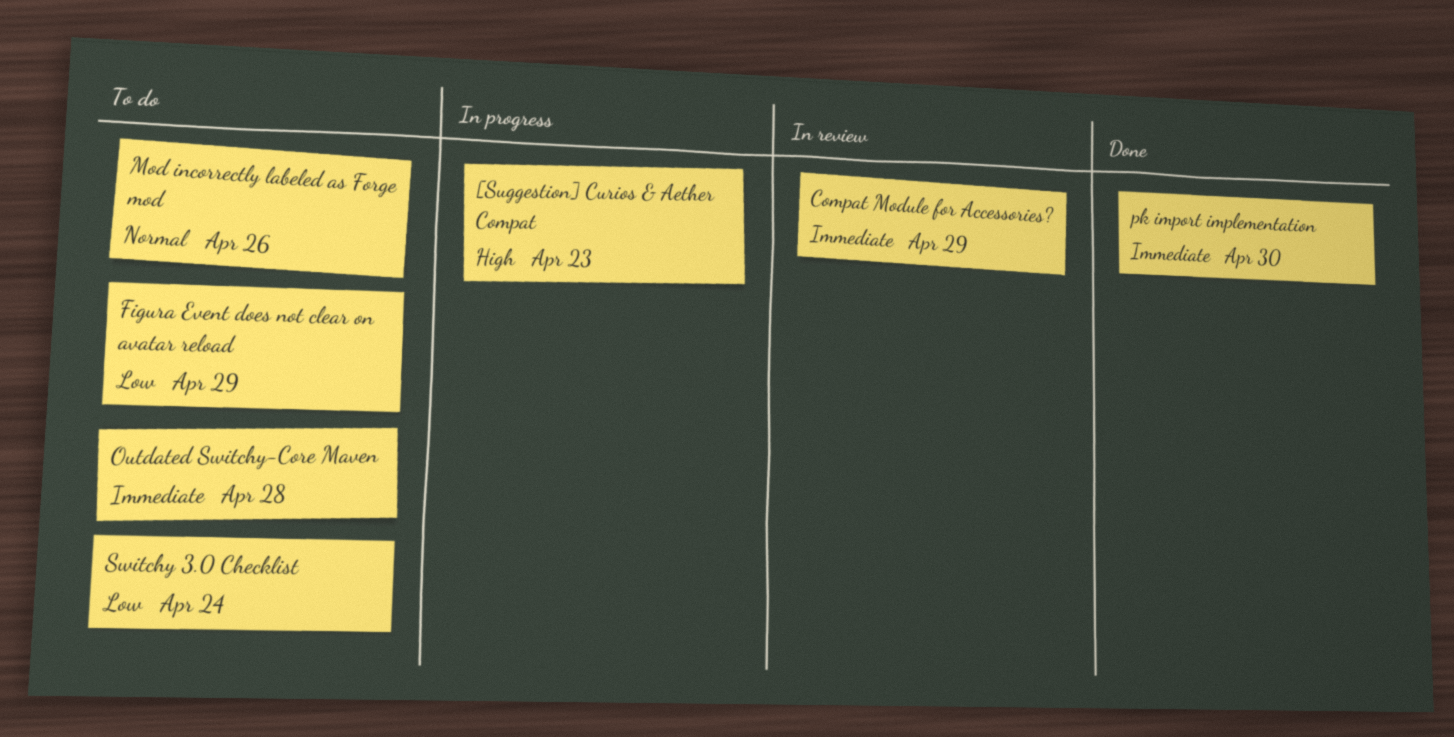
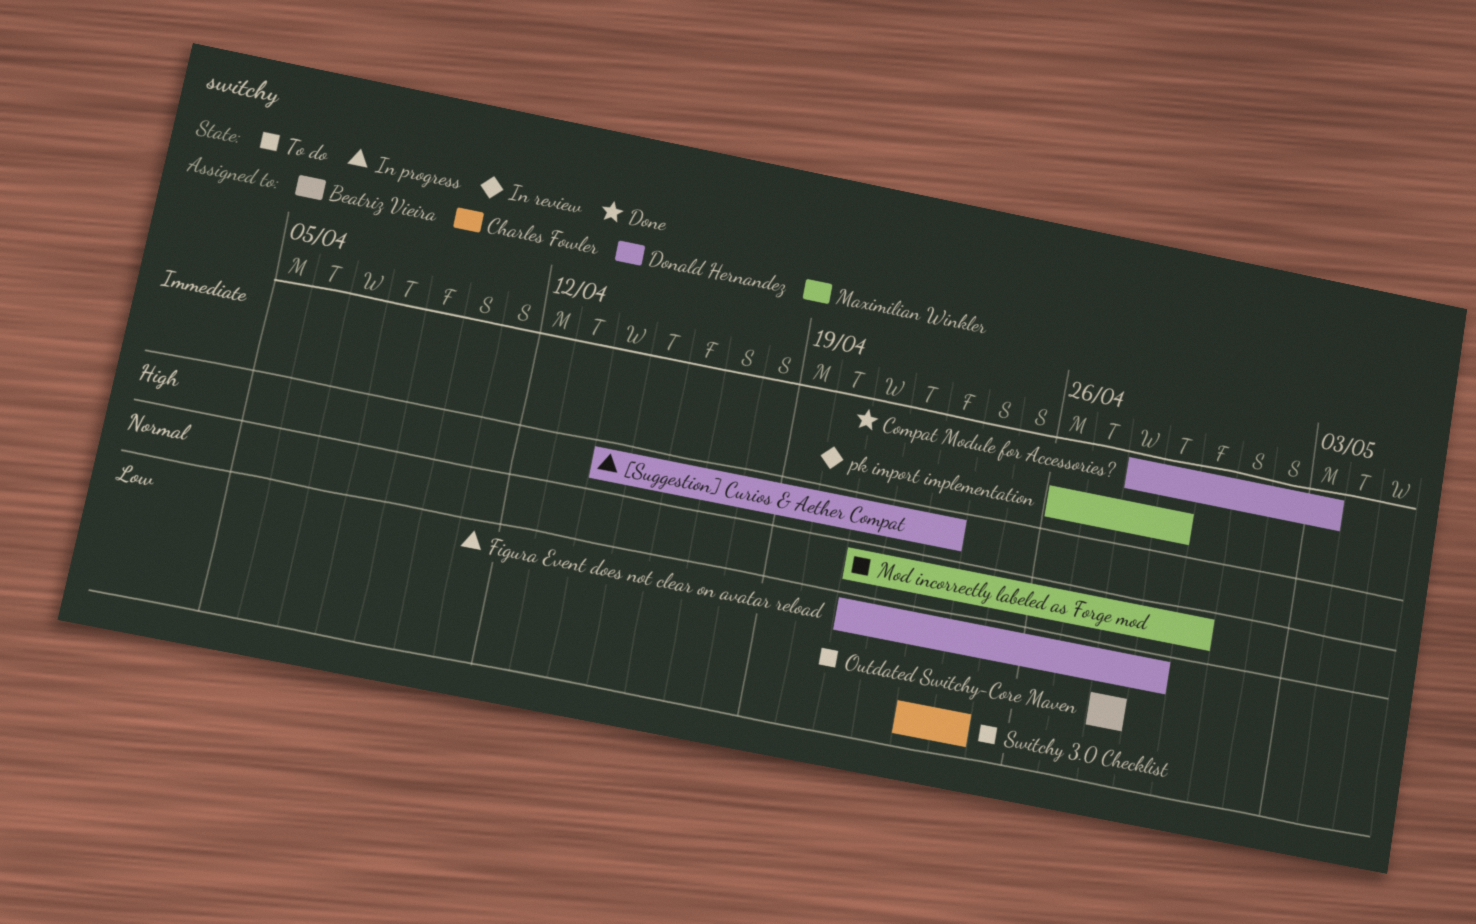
Compat Module for Accessories?, status: In review -> Done
Compat Module for Accessories?, due: Apr 29 -> May 3
Figura Event does not clear on avatar reload, status: To do -> In progress
Mod incorrectly labeled as Forge mod, due: Apr 26 -> Apr 30
Outdated Switchy-Core Maven, priority: Immediate -> Low
pk import implementation, status: Done -> In review
pk import implementation, due: Apr 30 -> Apr 29

